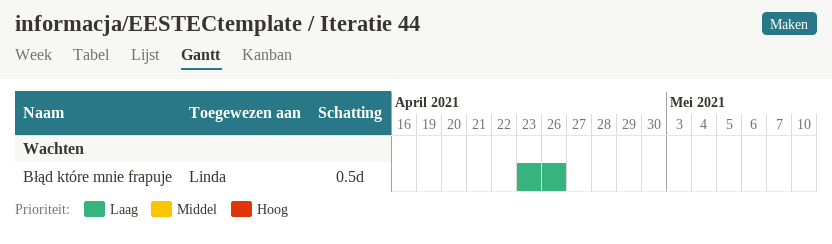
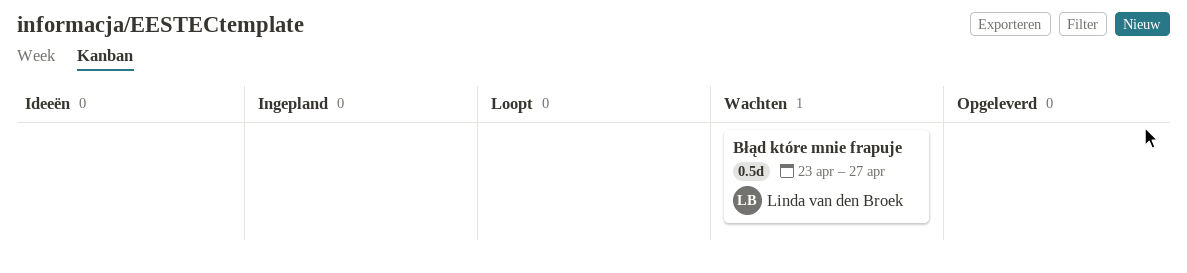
Błąd które mnie frapuje, due: Apr 26 -> Apr 27

